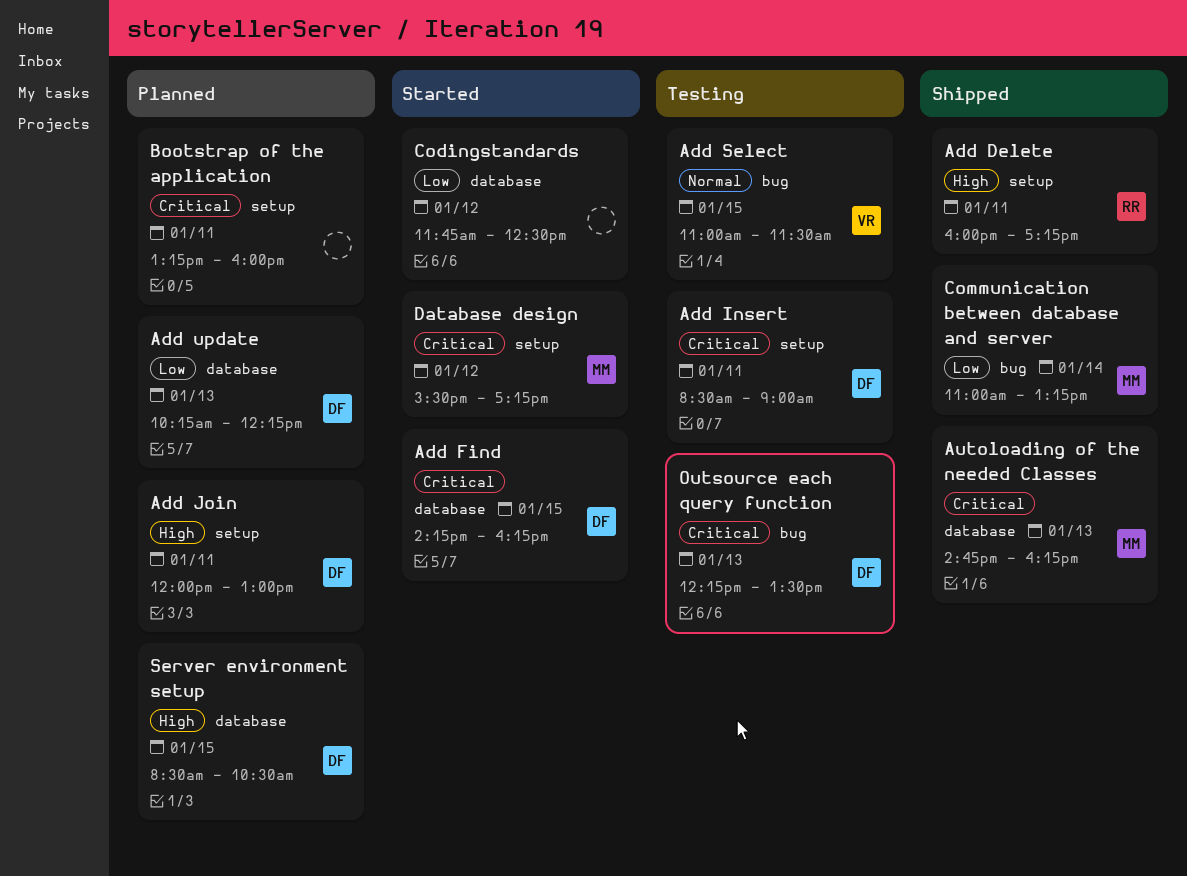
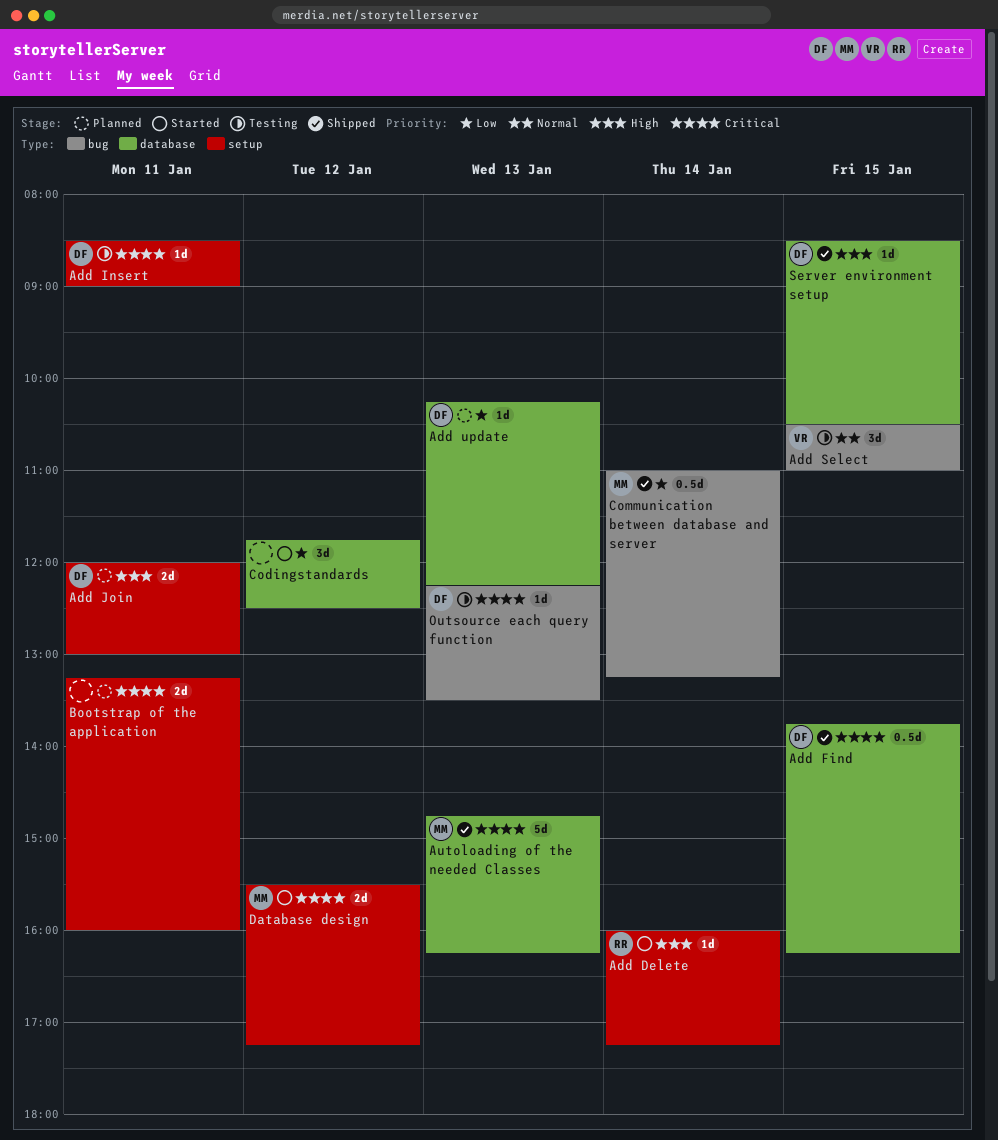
Add Delete, status: Shipped -> Started
Add Delete, day: Jan 11 -> Jan 14
Add Find, status: Started -> Shipped
Add Find, begins: 14:15 -> 13:45
Add Select, begins: 11:00 -> 10:30
Add Select, ends: 11:30 -> 11:00
Server environment setup, status: Planned -> Shipped

